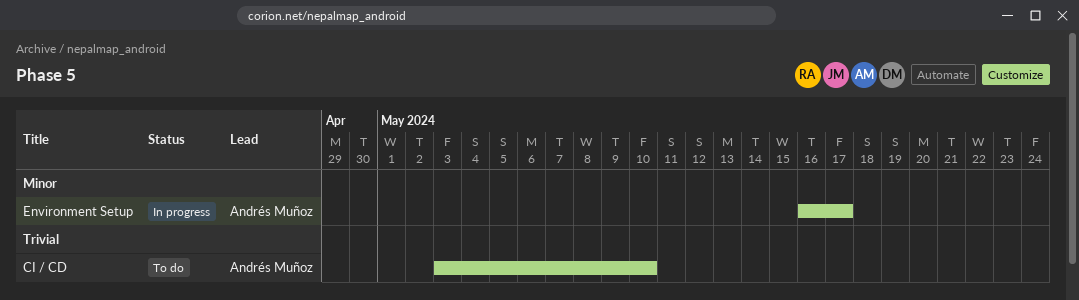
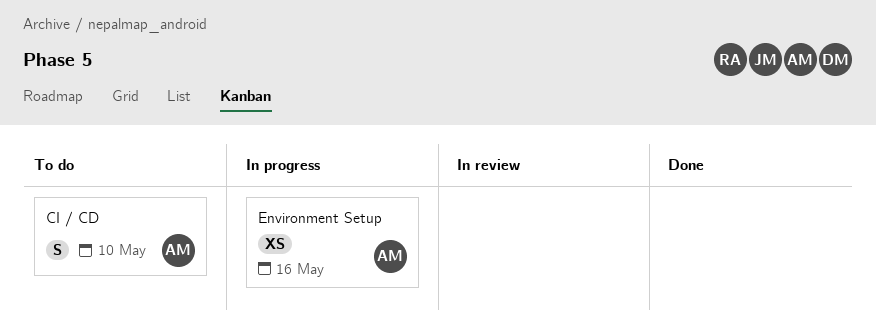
Environment Setup, due: May 17 -> May 16

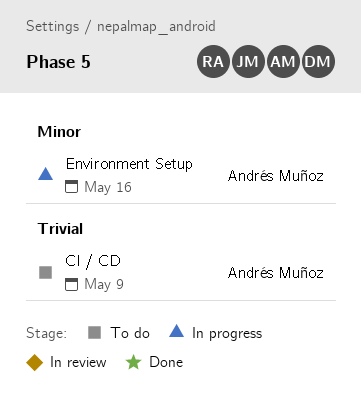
CI / CD, due: May 10 -> May 9

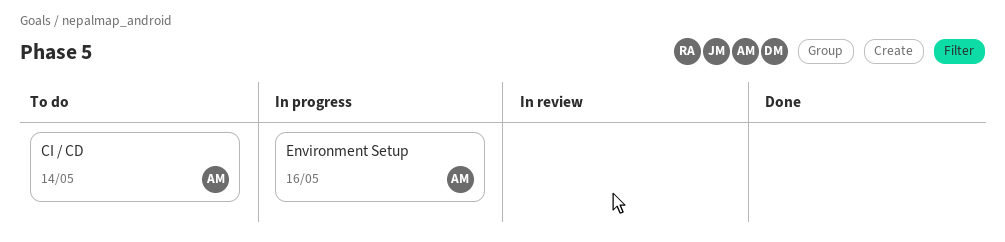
CI / CD, due: May 9 -> May 14

